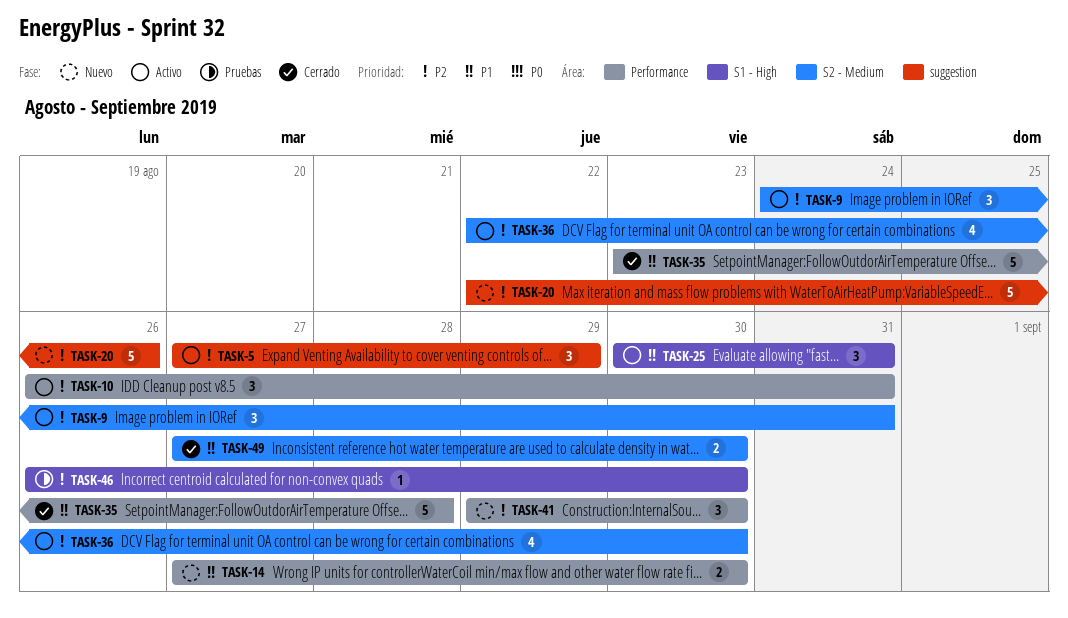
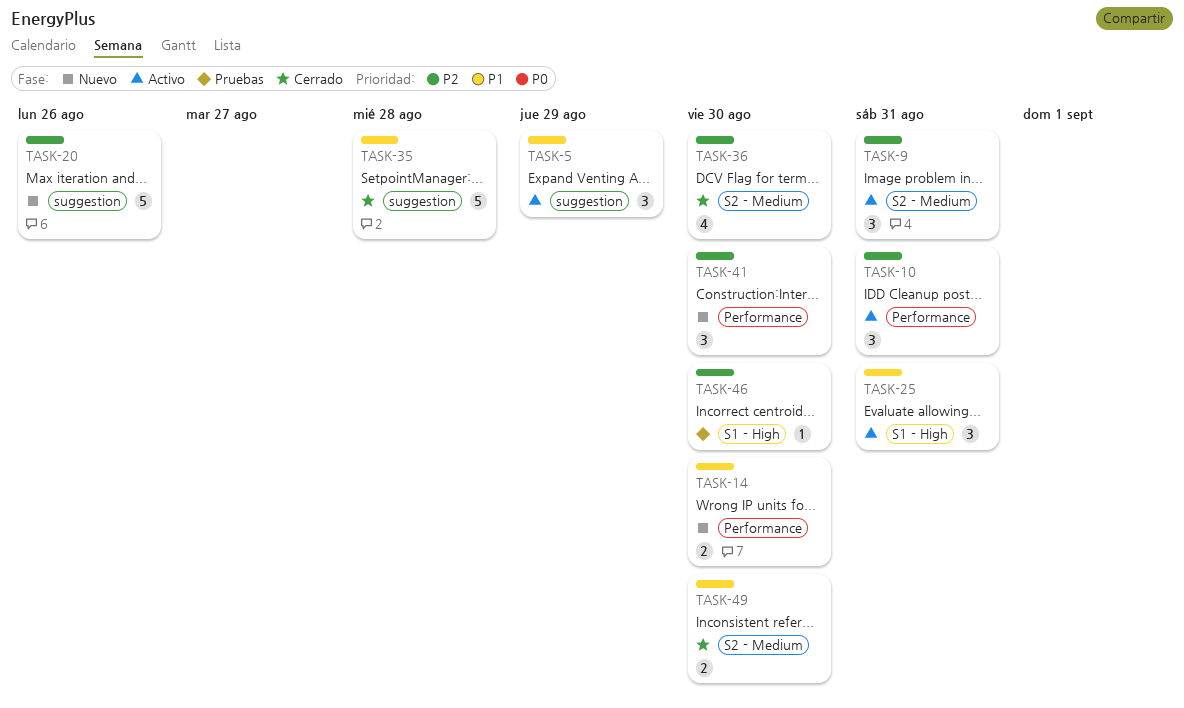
TASK-5, priority: P2 -> P1
TASK-35, label: Performance -> suggestion
TASK-36, status: Activo -> Cerrado

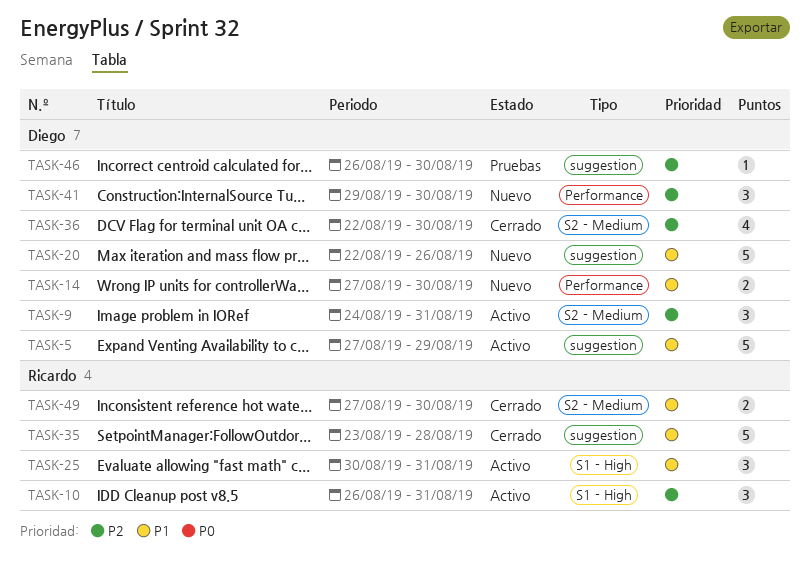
TASK-5, estimate: 3 -> 5
TASK-10, label: Performance -> S1 - High
TASK-20, priority: P2 -> P1
TASK-46, label: S1 - High -> suggestion

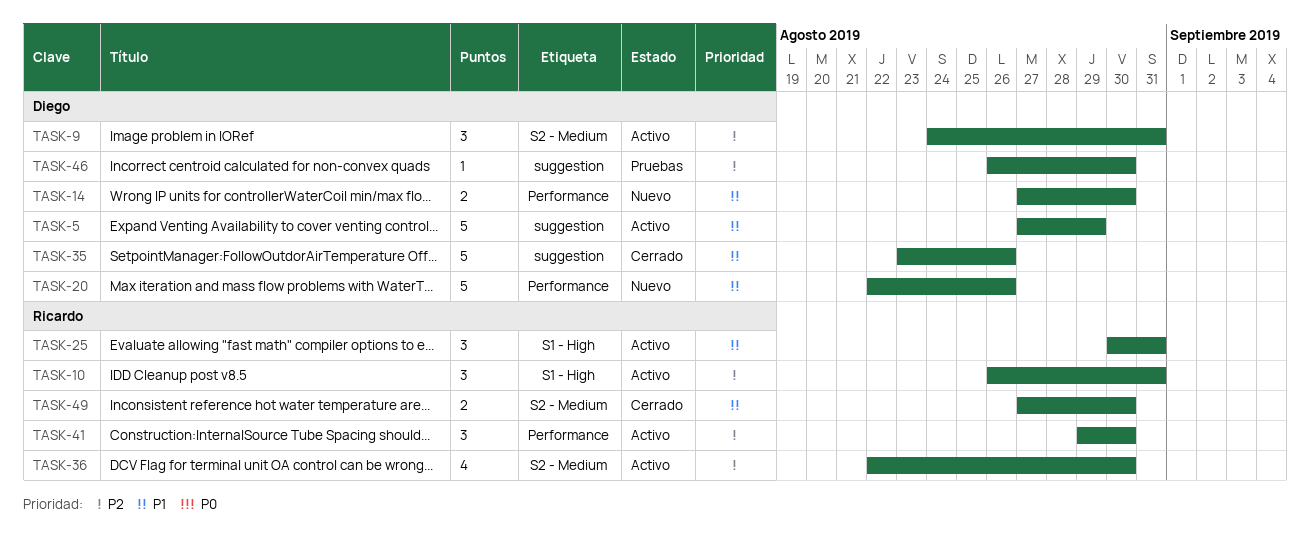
TASK-20, label: suggestion -> Performance
TASK-35, owner: Ricardo -> Diego
TASK-35, due: Aug 28 -> Aug 26
TASK-36, status: Cerrado -> Activo
TASK-36, owner: Diego -> Ricardo
TASK-41, status: Nuevo -> Activo
TASK-41, owner: Diego -> Ricardo

